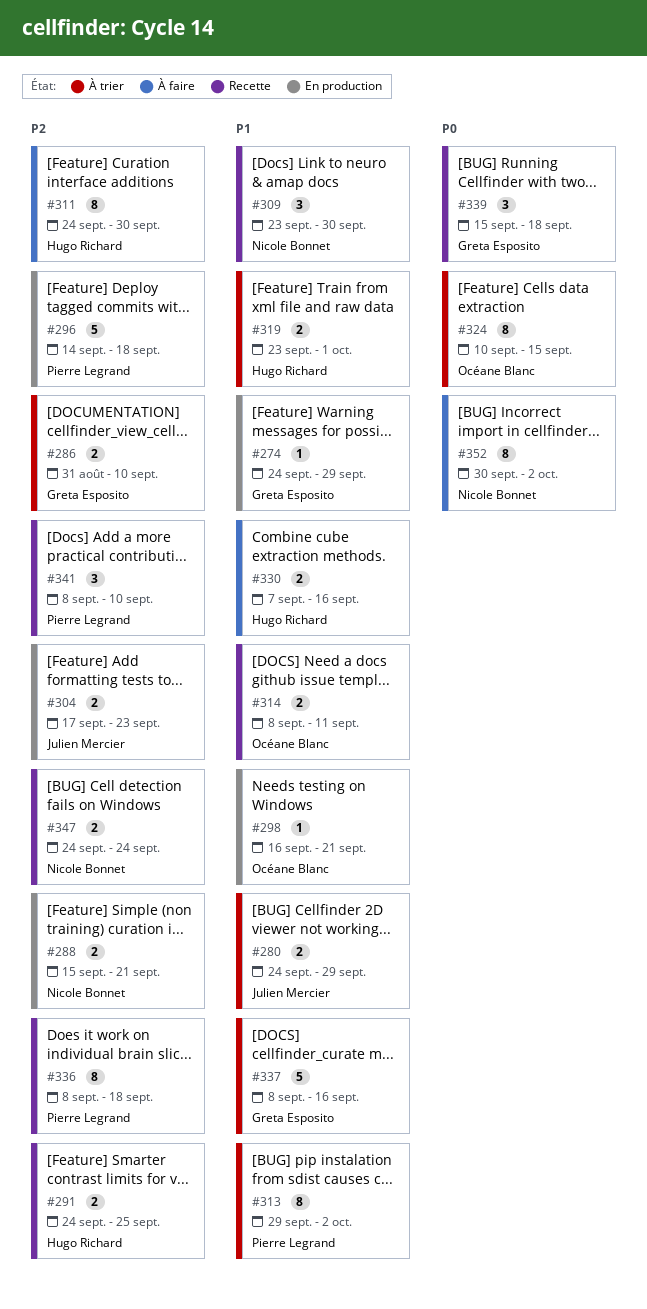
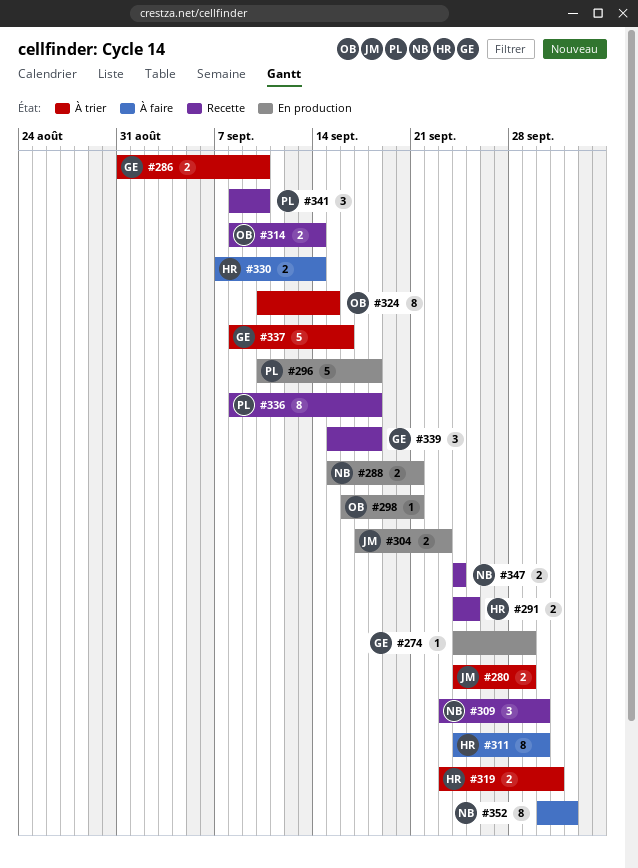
#296, start: Sep 14 -> Sep 10
#313: present -> none
#314, due: Sep 11 -> Sep 14
#330, due: Sep 16 -> Sep 14

